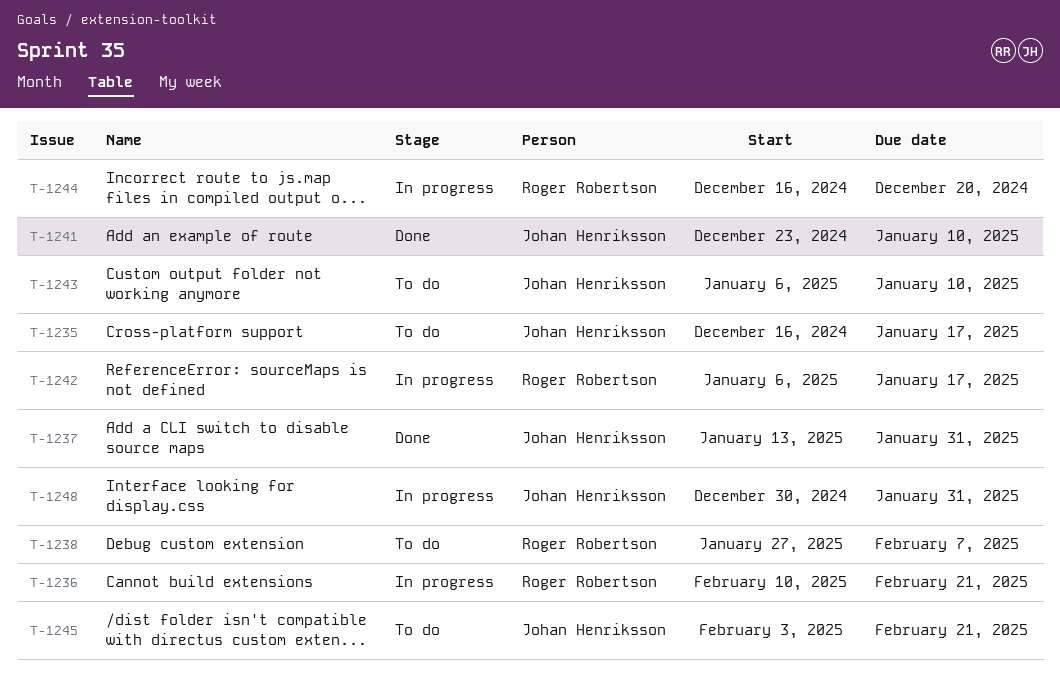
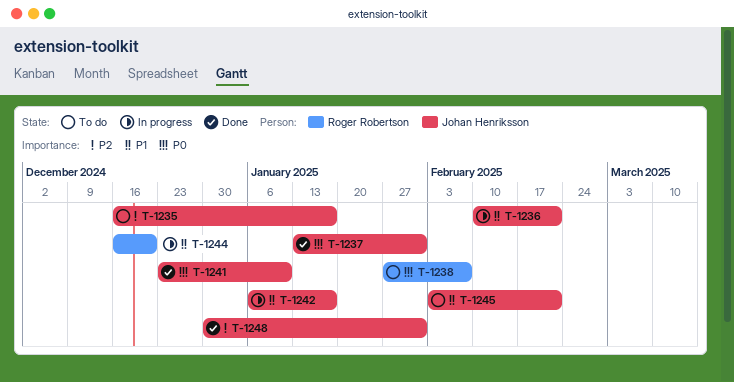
T-1236, owner: Roger Robertson -> Johan Henriksson
T-1242, owner: Roger Robertson -> Johan Henriksson
T-1243: present -> none
T-1248, status: In progress -> Done

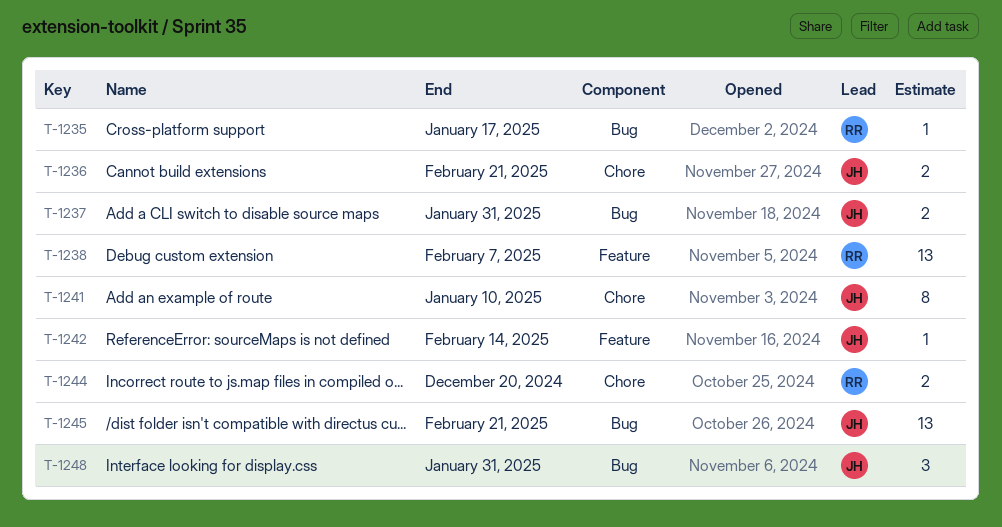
T-1235, owner: Johan Henriksson -> Roger Robertson
T-1242, due: Jan 17 -> Feb 14

